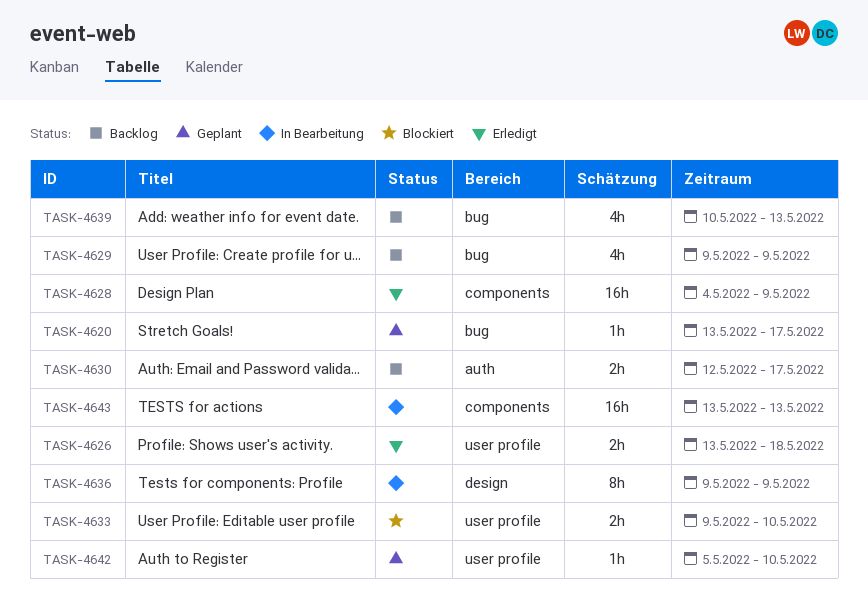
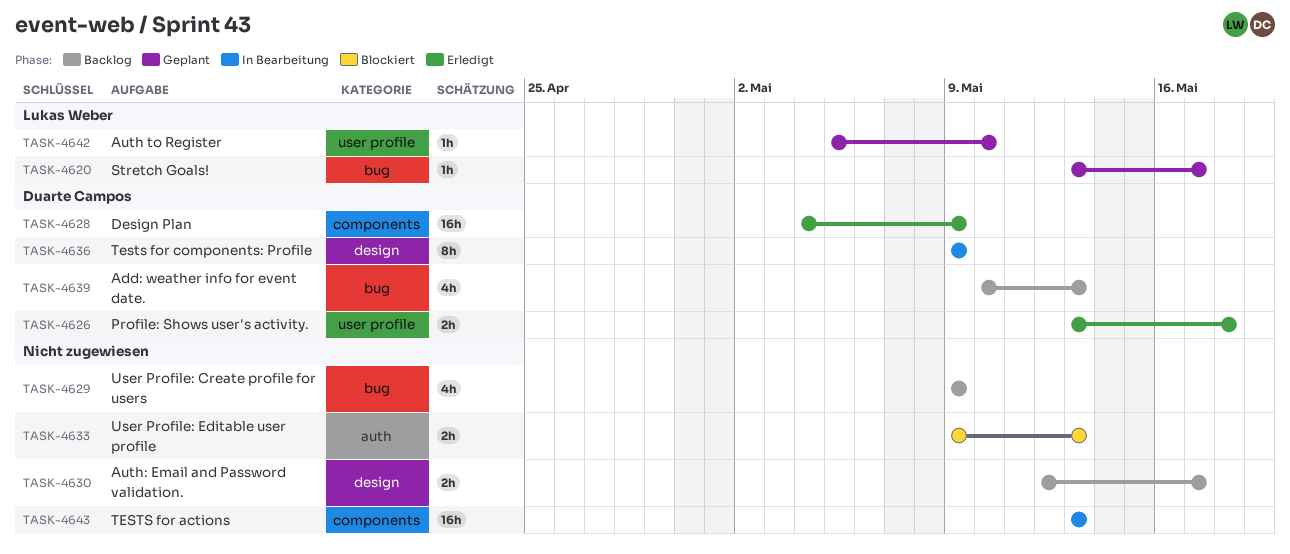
TASK-4630, label: auth -> design
TASK-4633, label: user profile -> auth
TASK-4633, due: May 10 -> May 13

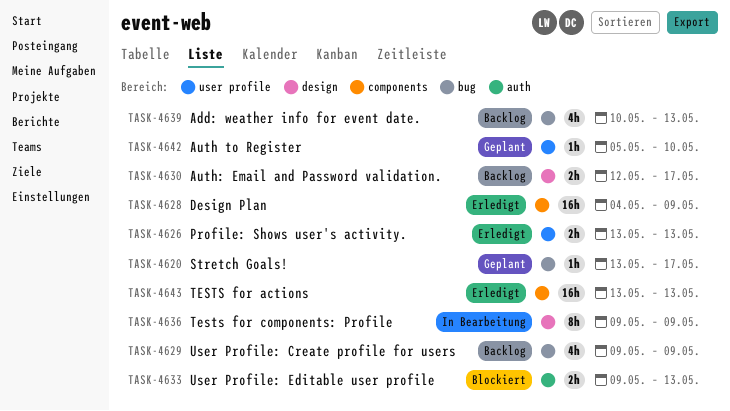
TASK-4626, due: May 18 -> May 13
TASK-4643, status: In Bearbeitung -> Erledigt

